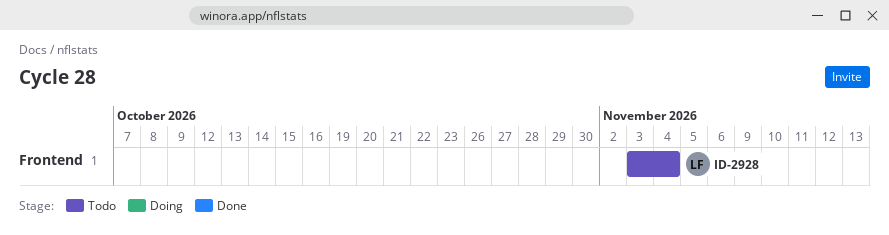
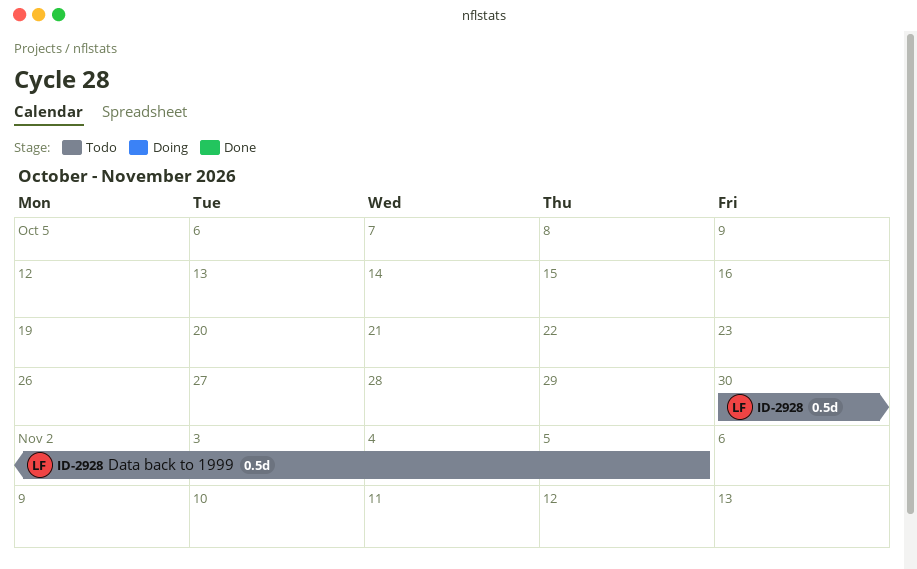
ID-2928, start: Nov 3 -> Oct 30
ID-2928, due: Nov 4 -> Nov 5

